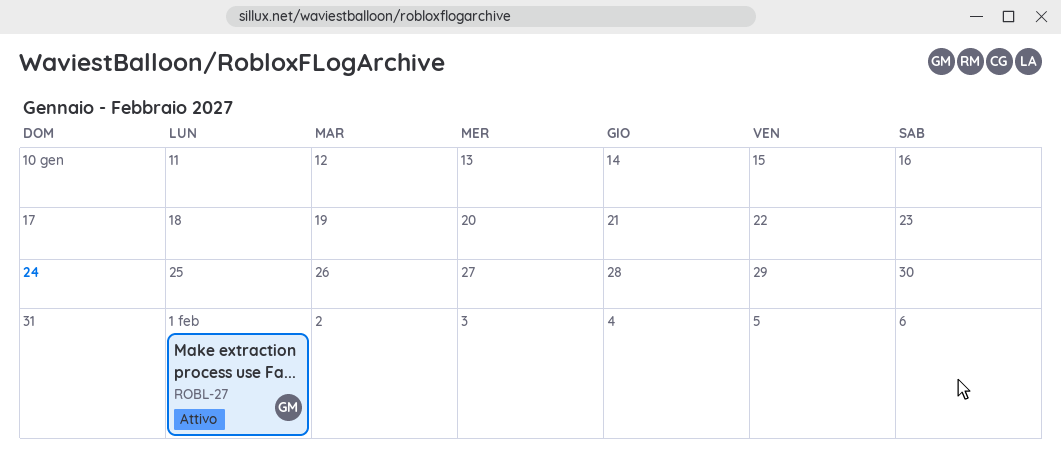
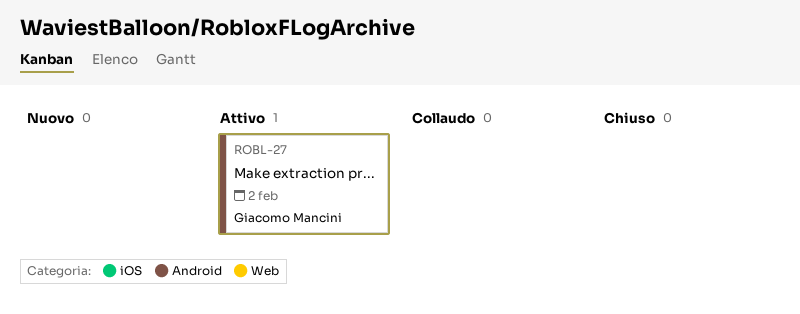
ROBL-27, due: Feb 1 -> Feb 2

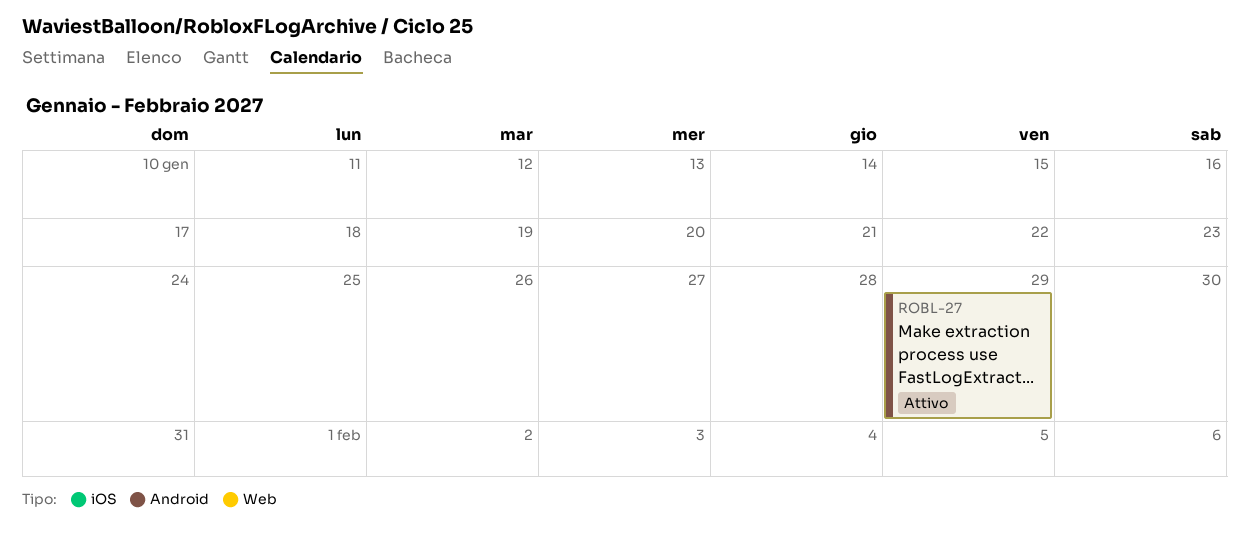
ROBL-27, due: Feb 2 -> Jan 29

